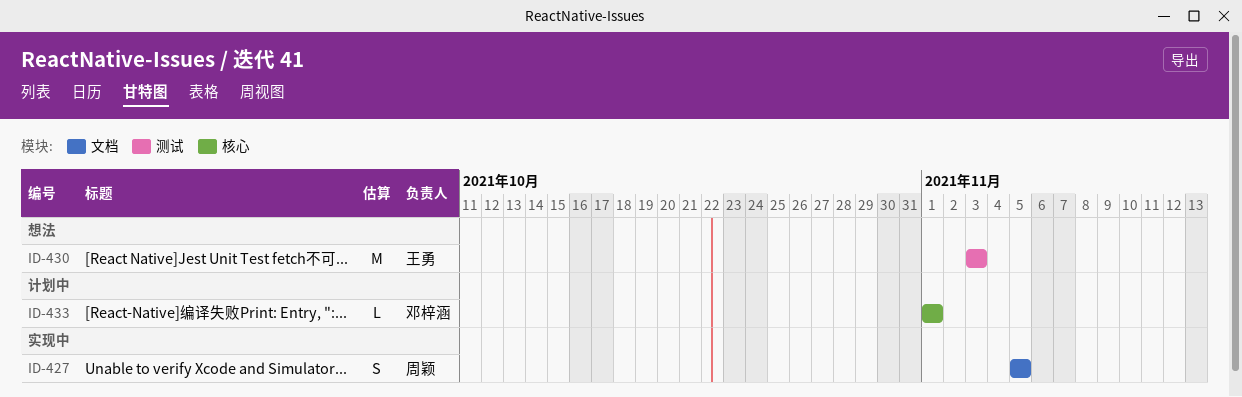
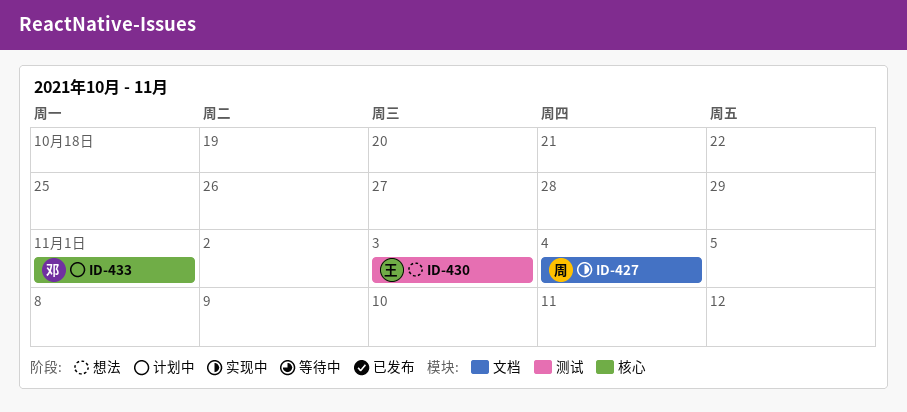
ID-427, start: Nov 5 -> Nov 4
ID-427, due: Nov 5 -> Nov 4

